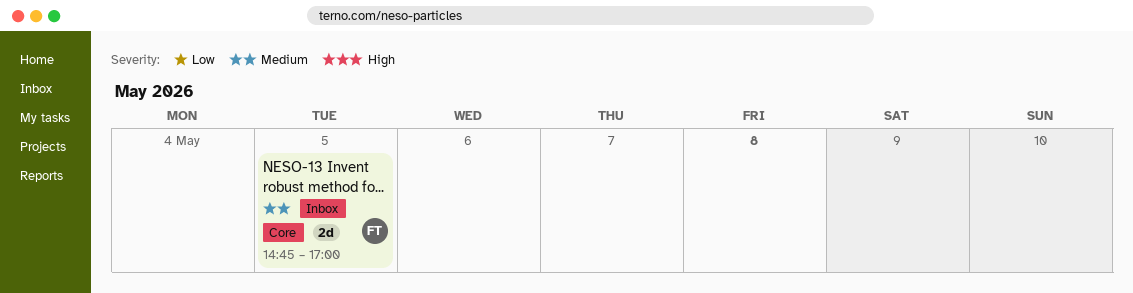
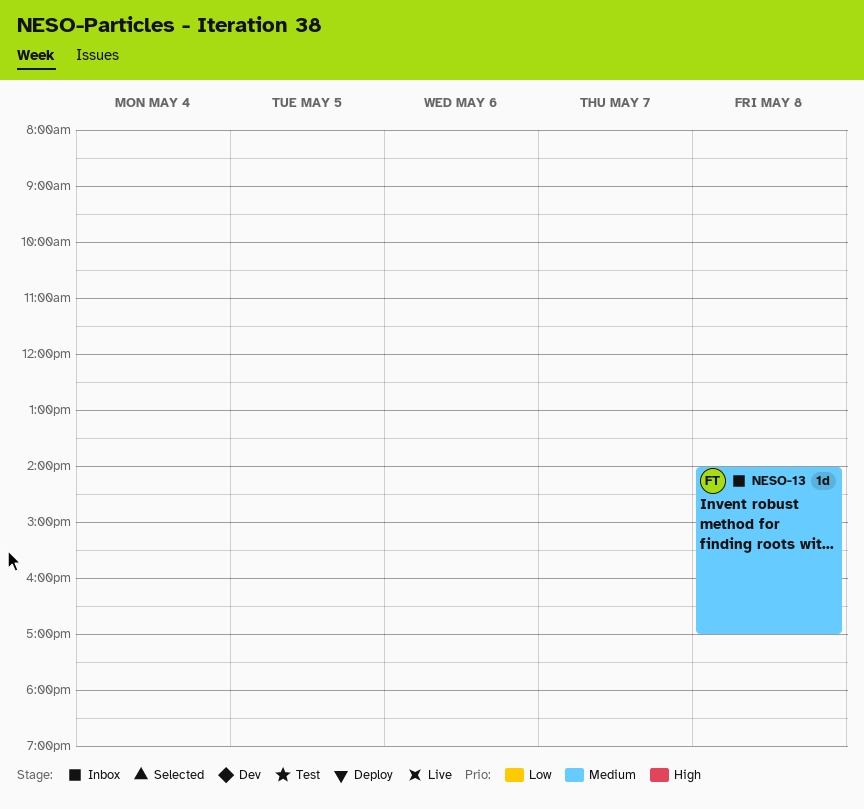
NESO-13, estimate: 2d -> 1d
NESO-13, day: May 5 -> May 8
NESO-13, begins: 14:45 -> 14:00

